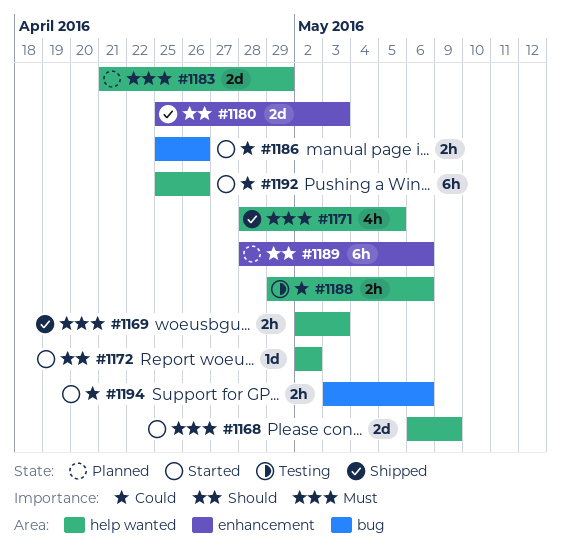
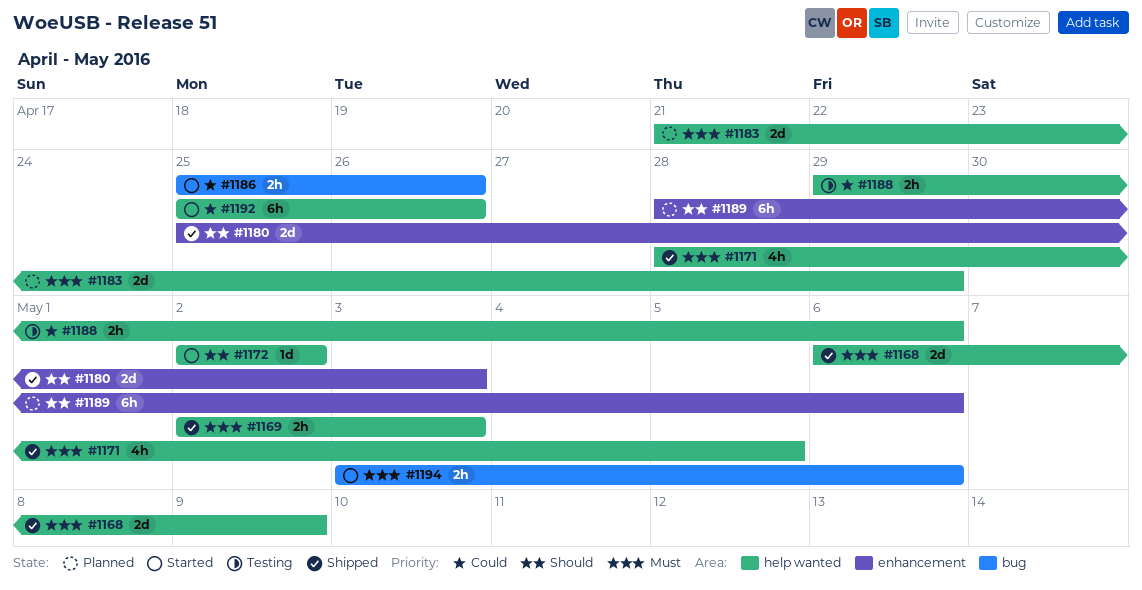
#1168, status: Started -> Shipped
#1194, priority: Could -> Must

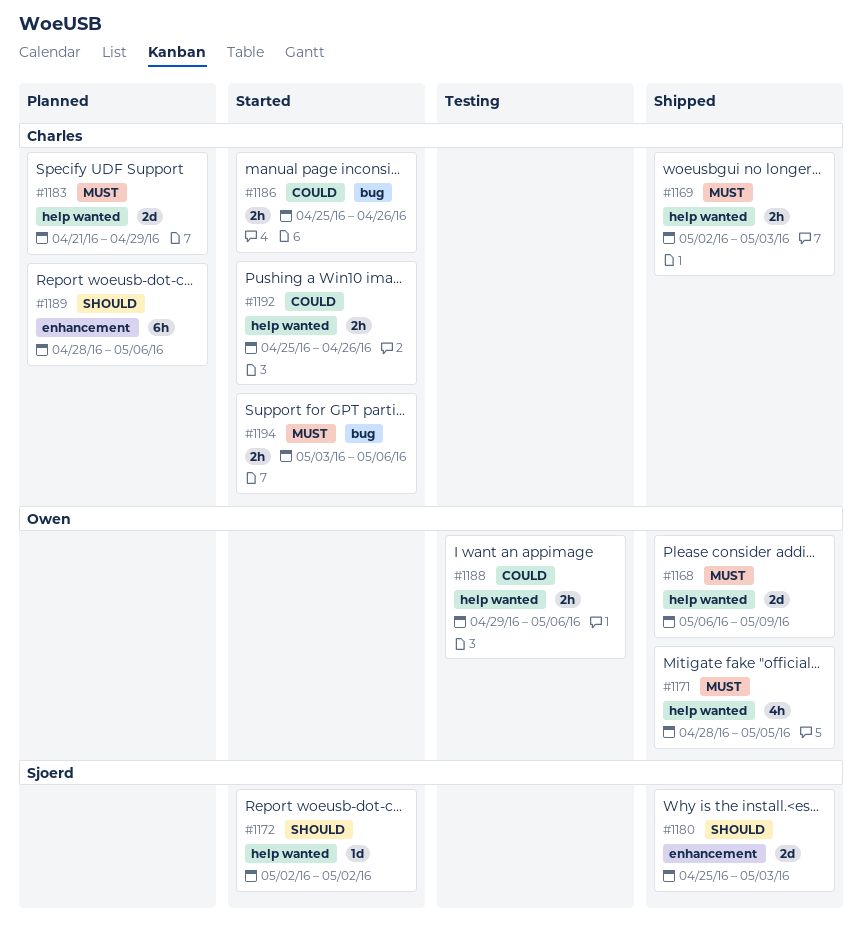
#1192, estimate: 6h -> 2h

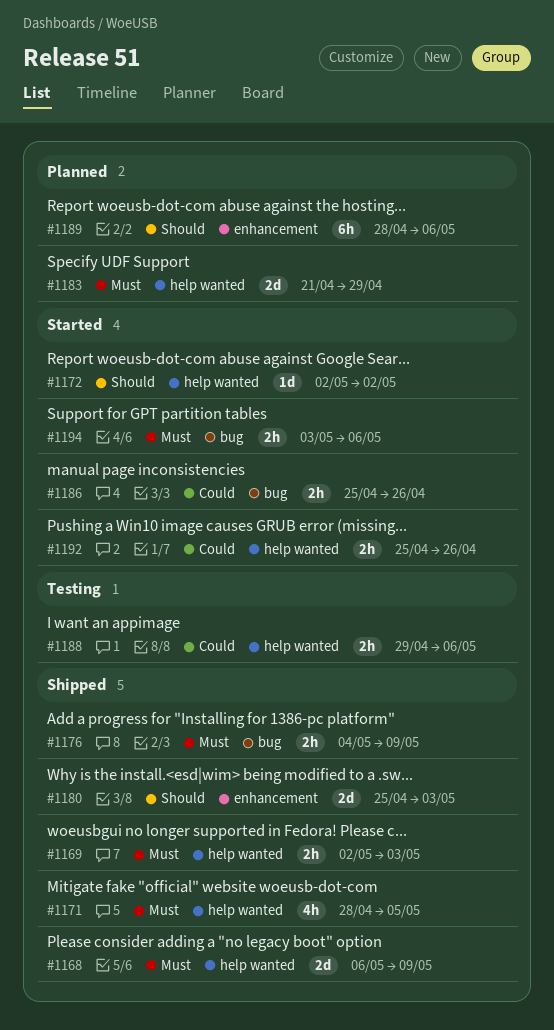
#1176: none -> present

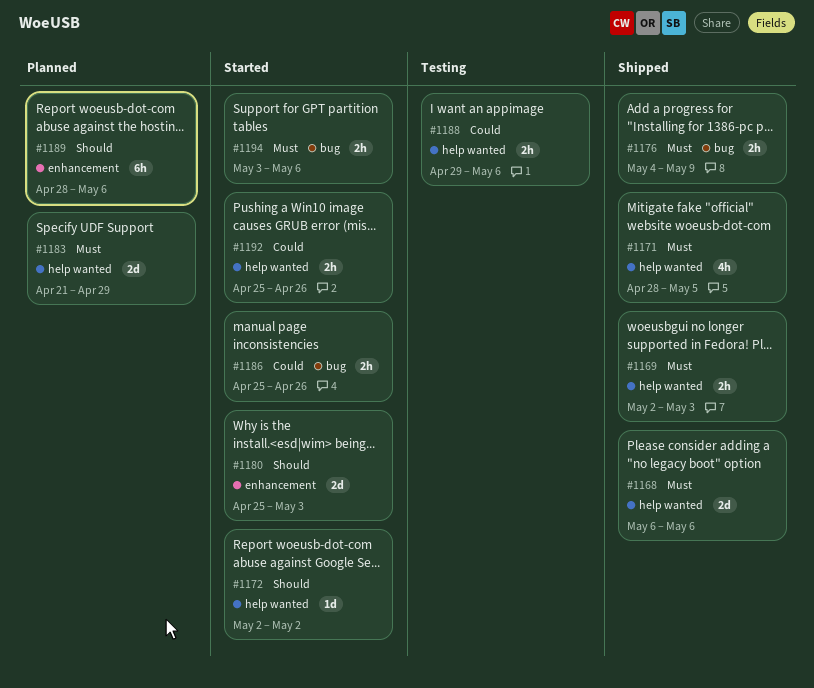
#1168, due: May 9 -> May 6
#1180, status: Shipped -> Started

